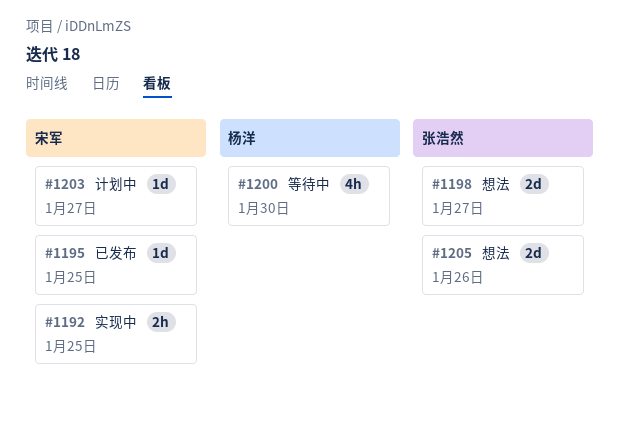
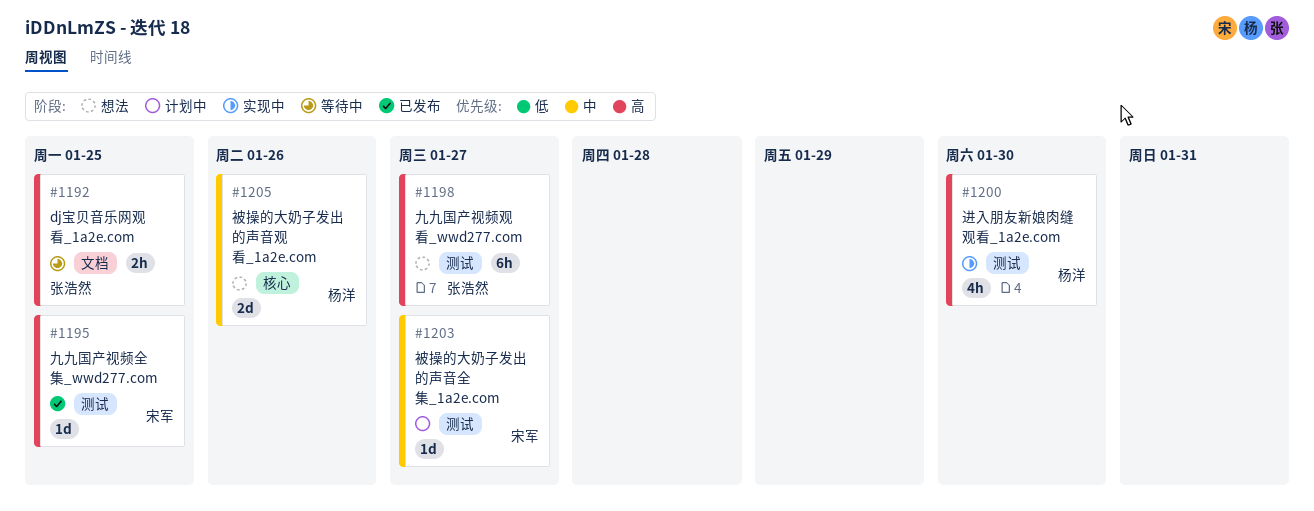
#1192, status: 实现中 -> 等待中
#1192, owner: 宋军 -> 张浩然
#1198, estimate: 2d -> 6h
#1200, status: 等待中 -> 实现中
#1205, owner: 张浩然 -> 杨洋

